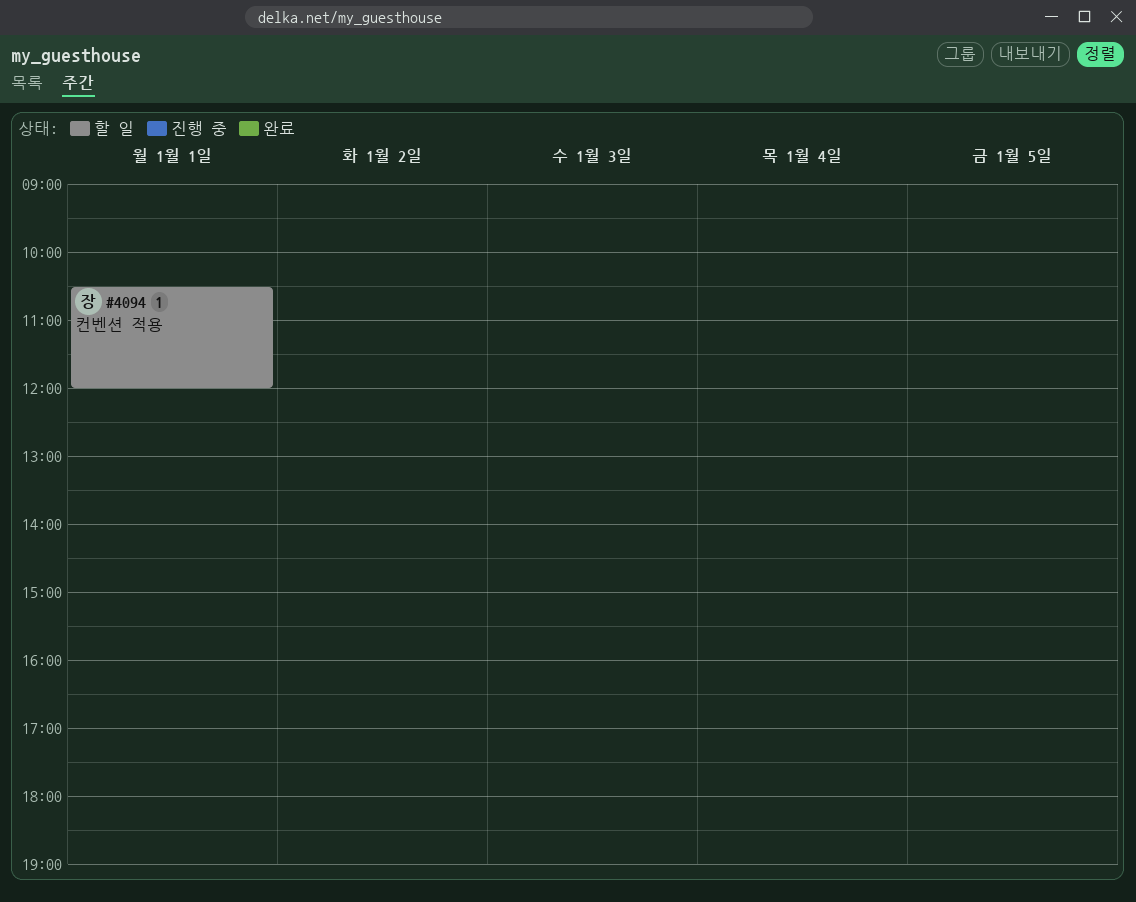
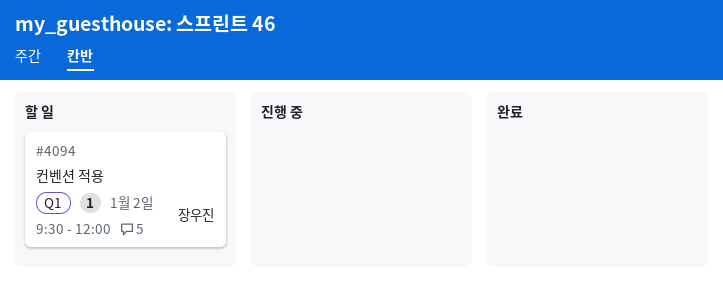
#4094, day: Jan 1 -> Jan 2
#4094, begins: 10:30 -> 09:30

